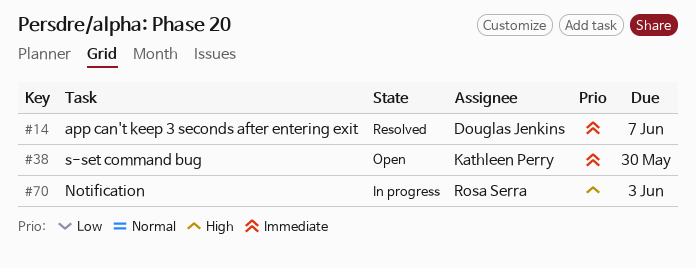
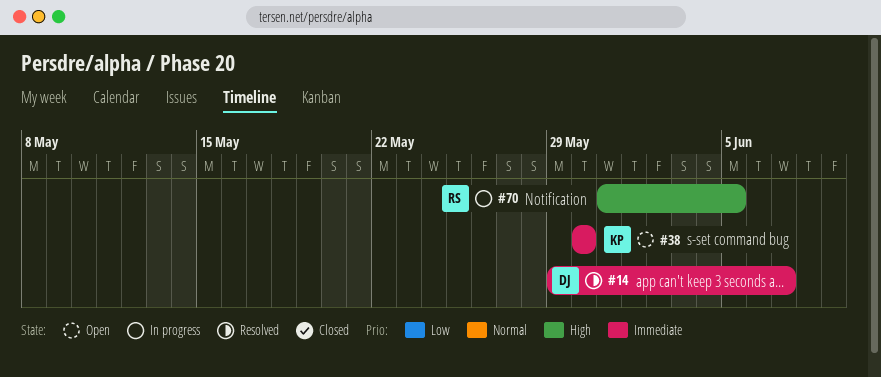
#70, due: Jun 3 -> Jun 5

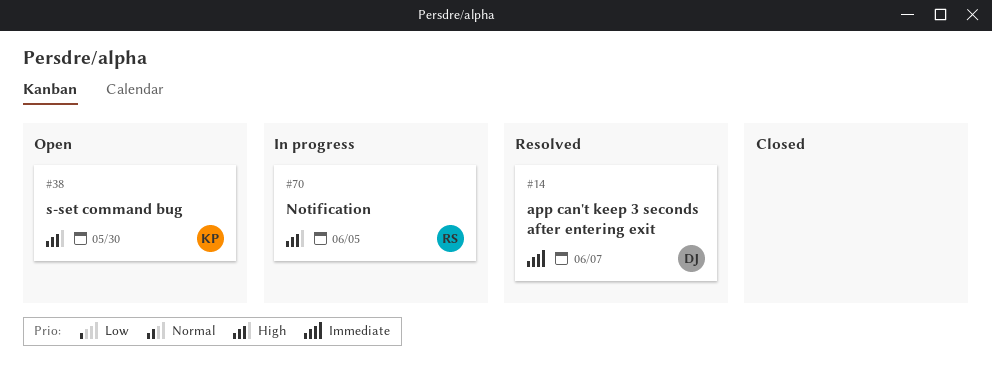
#38, priority: Immediate -> High

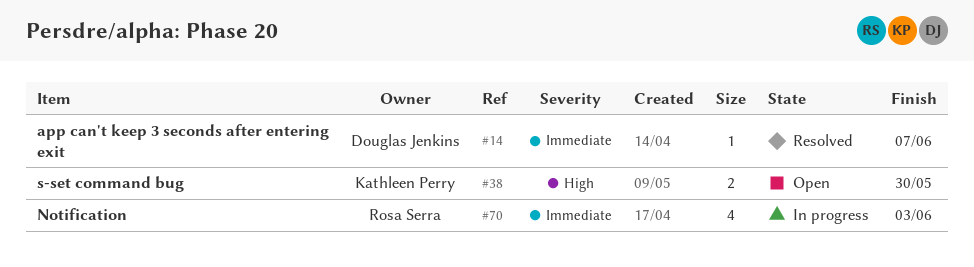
#70, priority: High -> Immediate
#70, due: Jun 5 -> Jun 3

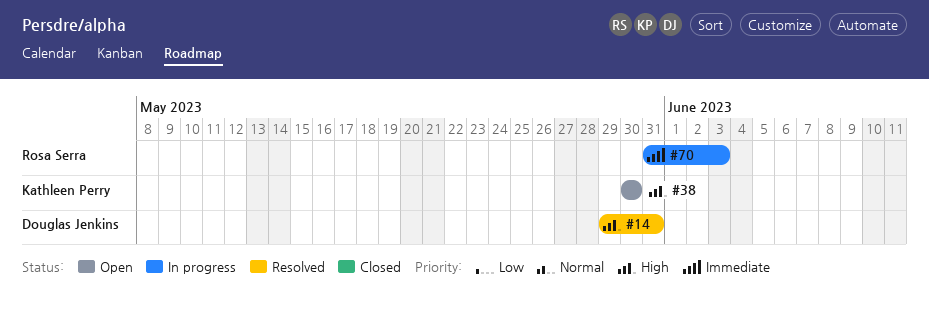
#14, priority: Immediate -> High
#14, due: Jun 7 -> May 31

